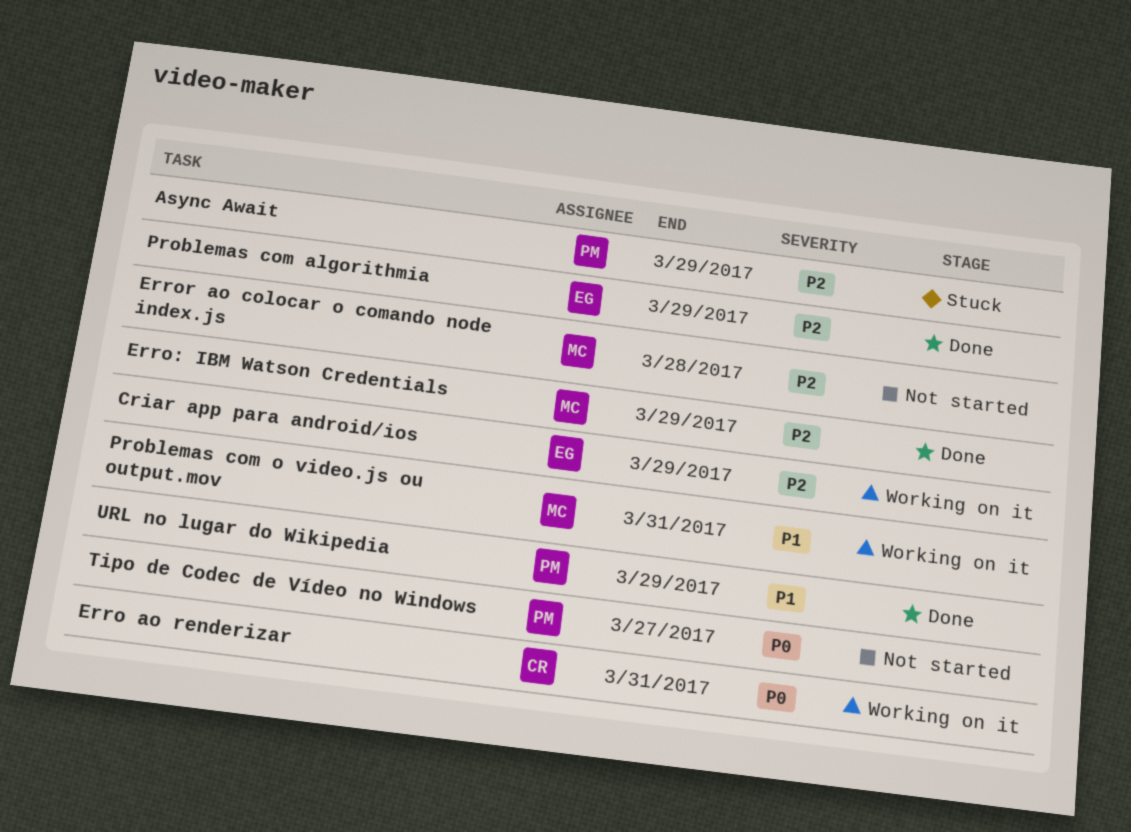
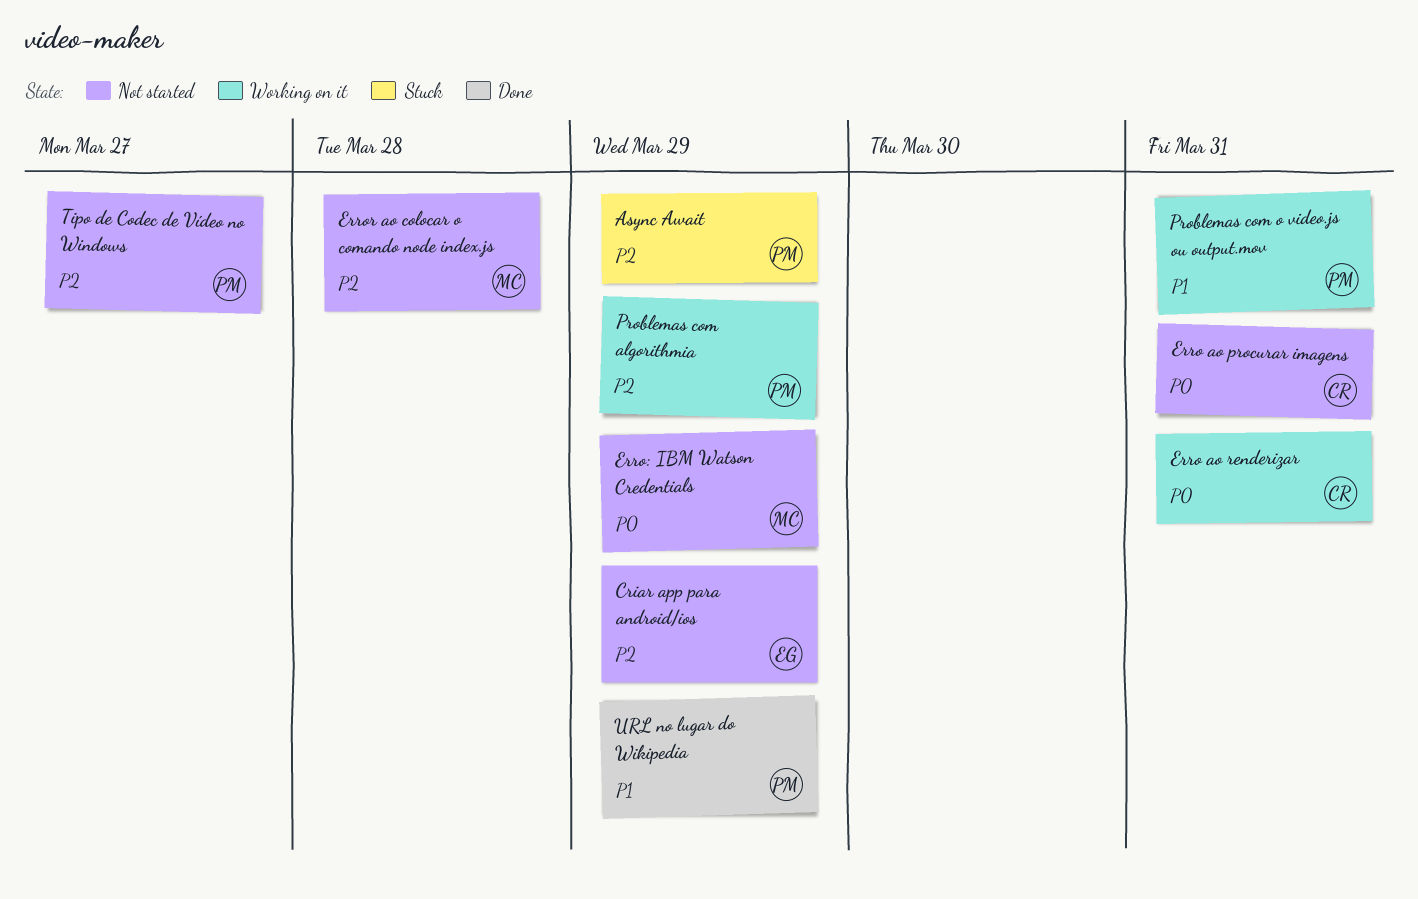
Criar app para android/ios, status: Working on it -> Not started
Erro ao procurar imagens: none -> present
Erro: IBM Watson Credentials, status: Done -> Not started
Erro: IBM Watson Credentials, priority: P2 -> P0
Problemas com algorithmia, status: Done -> Working on it
Problemas com algorithmia, owner: EG -> PM
Problemas com o video.js ou output.mov, owner: MC -> PM
Tipo de Codec de Vídeo no Windows, priority: P0 -> P2

